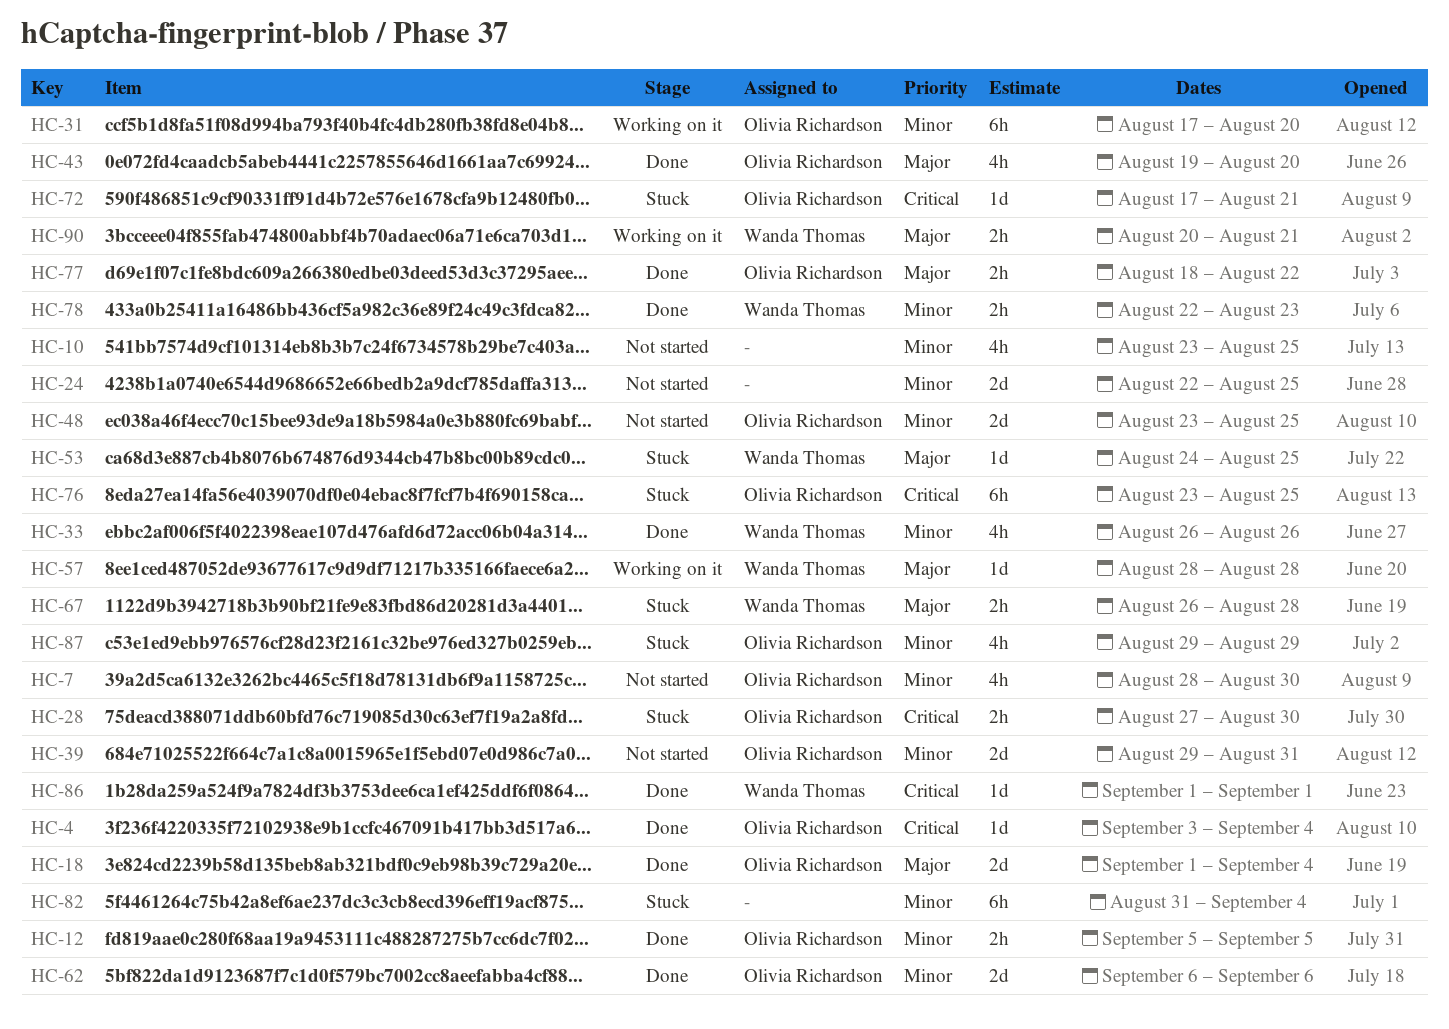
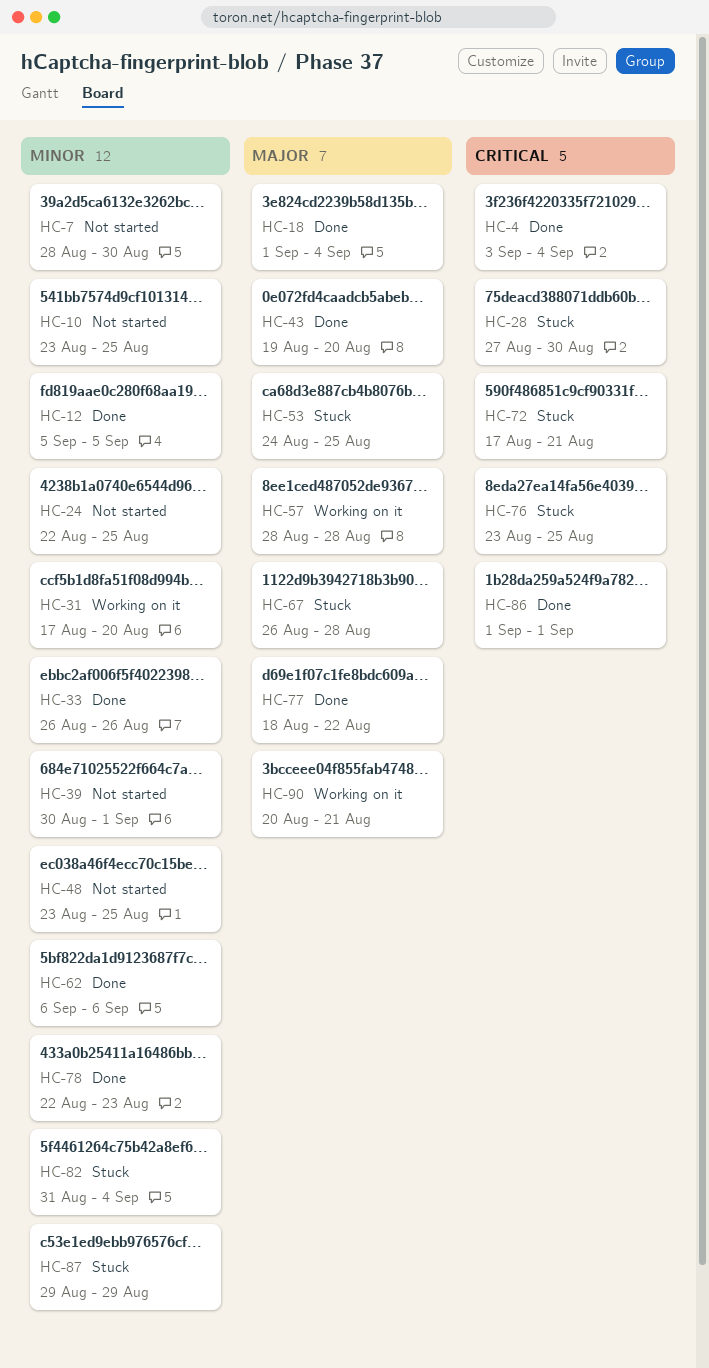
HC-39, start: Aug 29 -> Aug 30
HC-39, due: Aug 31 -> Sep 1

